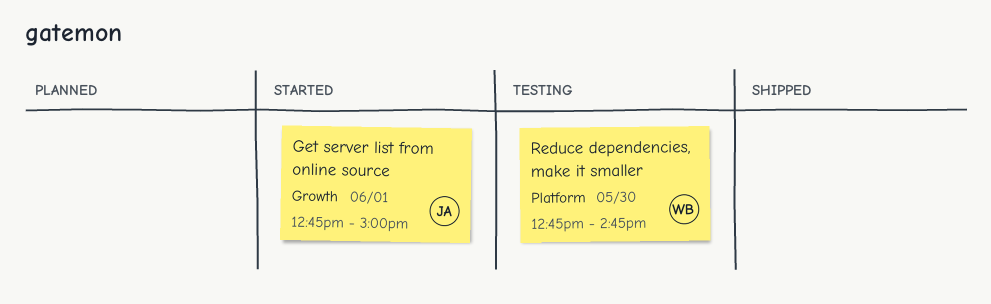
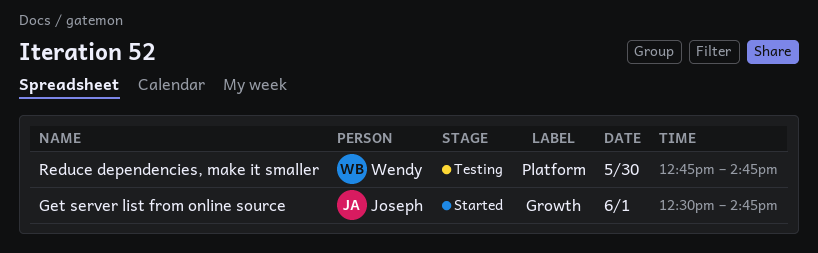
Get server list from online source, begins: 12:45 -> 12:30
Get server list from online source, ends: 15:00 -> 14:45

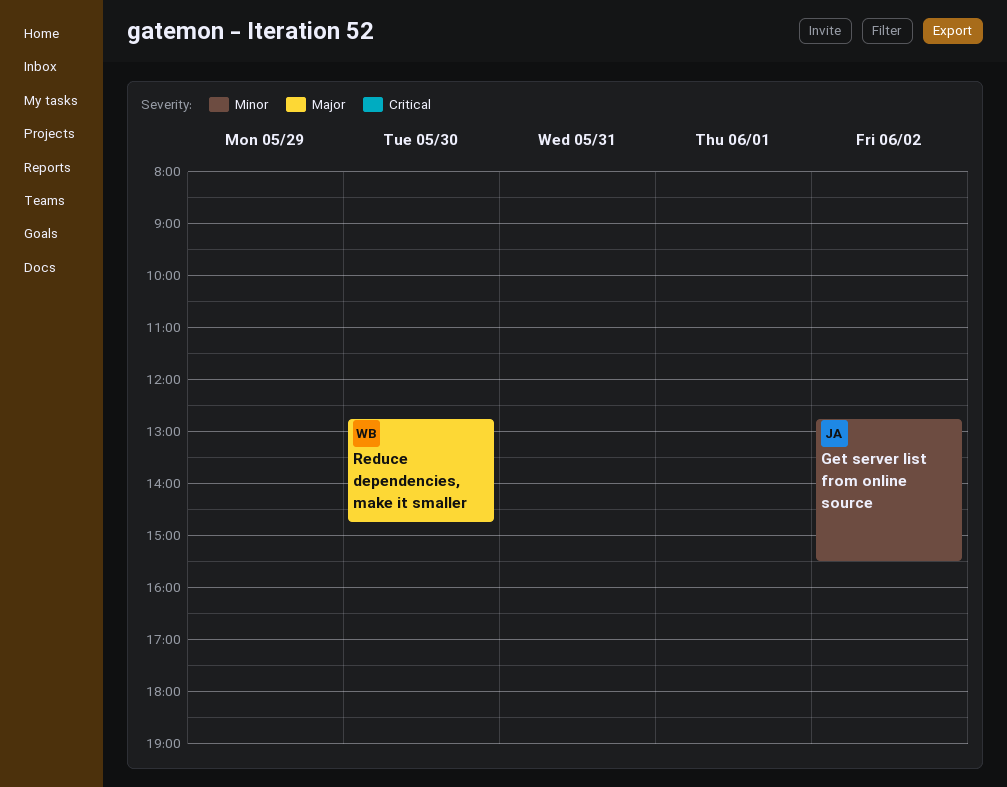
Get server list from online source, day: Jun 1 -> Jun 2
Get server list from online source, begins: 12:30 -> 12:45
Get server list from online source, ends: 14:45 -> 15:30

